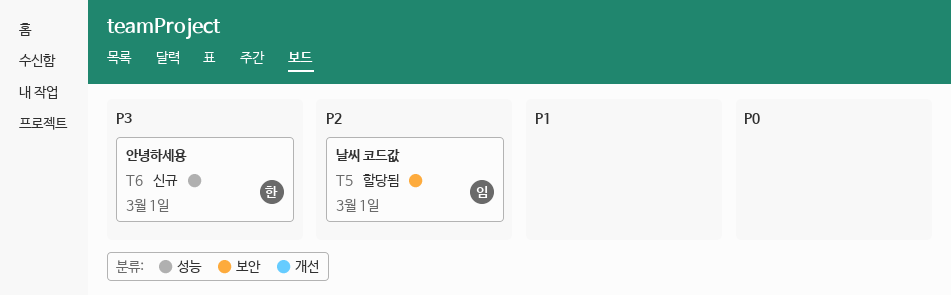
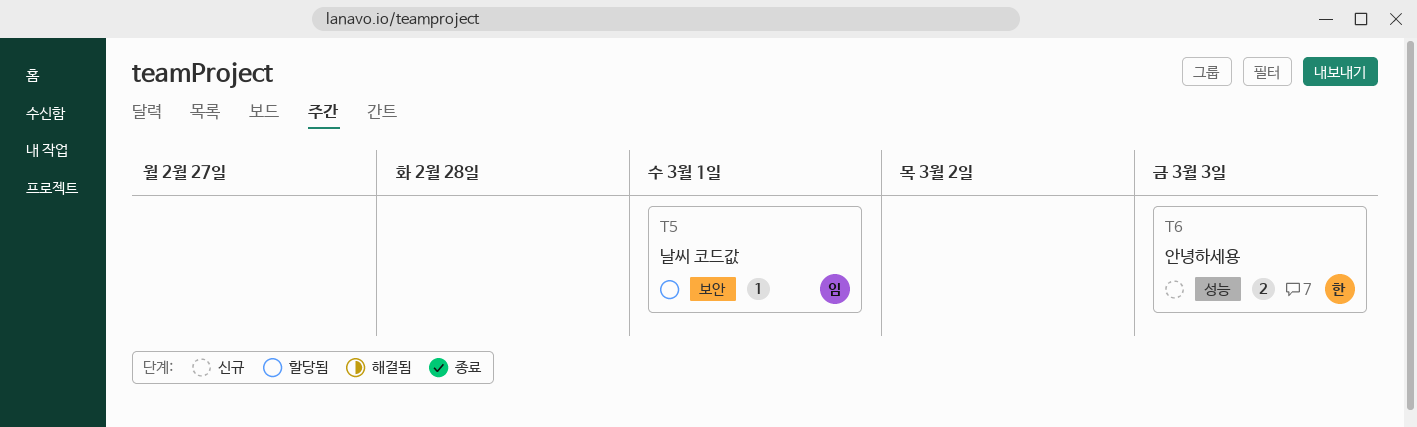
T6, due: Mar 1 -> Mar 3

